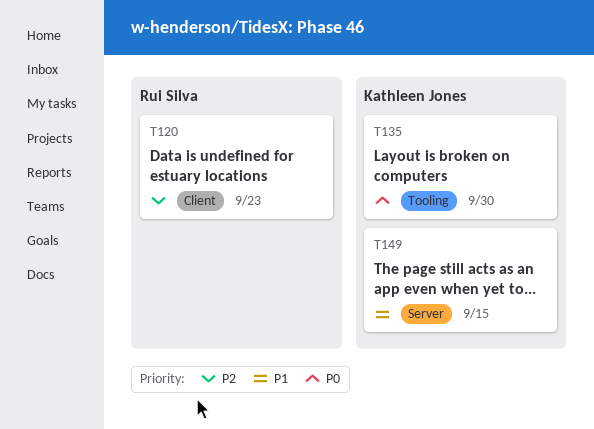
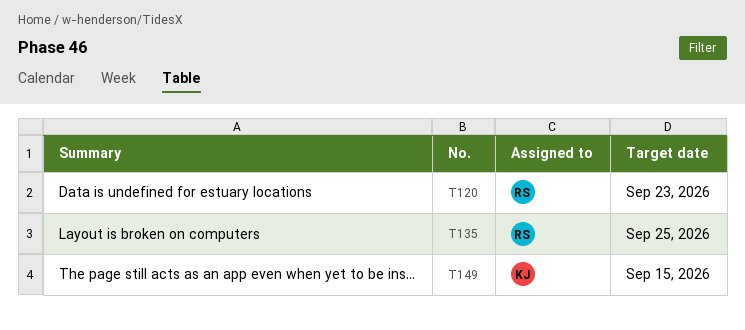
T135, owner: Kathleen Jones -> Rui Silva
T135, due: Sep 30 -> Sep 25

